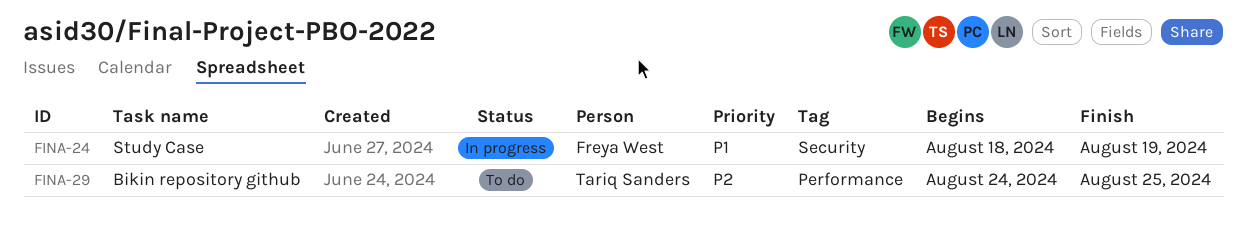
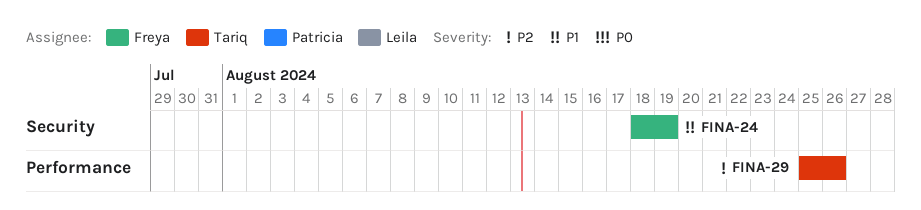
FINA-29, start: Aug 24 -> Aug 25
FINA-29, due: Aug 25 -> Aug 26

